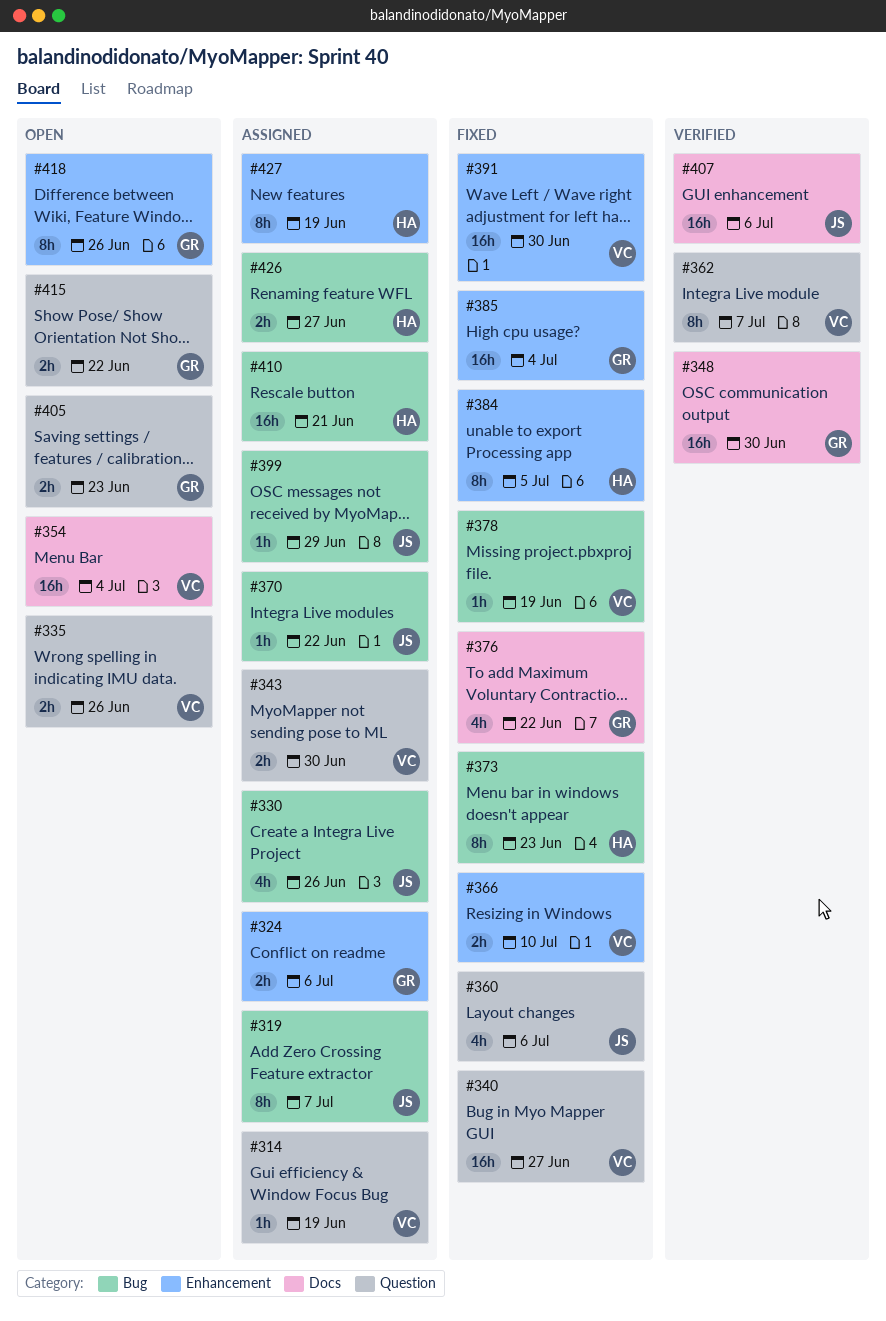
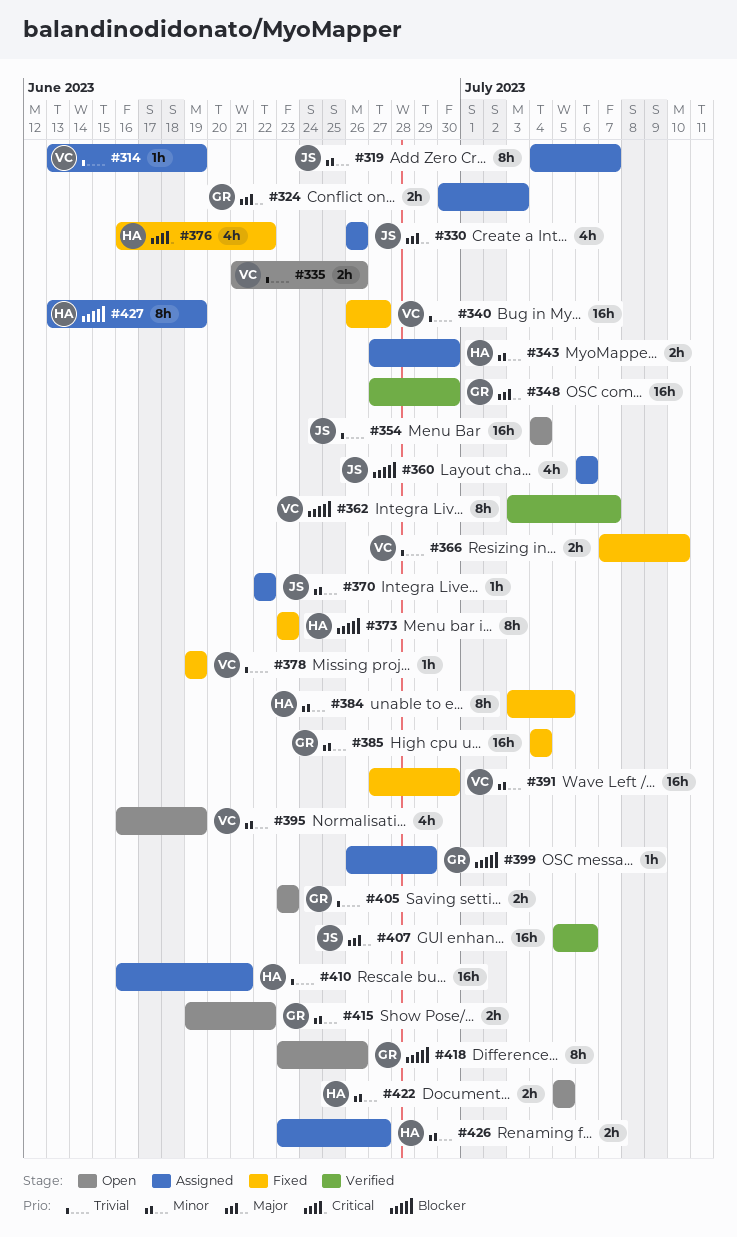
#324, due: Jul 6 -> Jul 3
#343, owner: VC -> HA
#354, owner: VC -> JS
#360, status: Fixed -> Assigned
#376, owner: GR -> HA
#395: none -> present
#399, owner: JS -> GR
#422: none -> present

